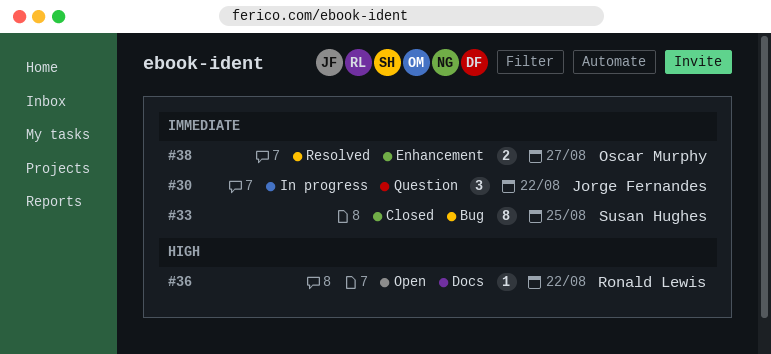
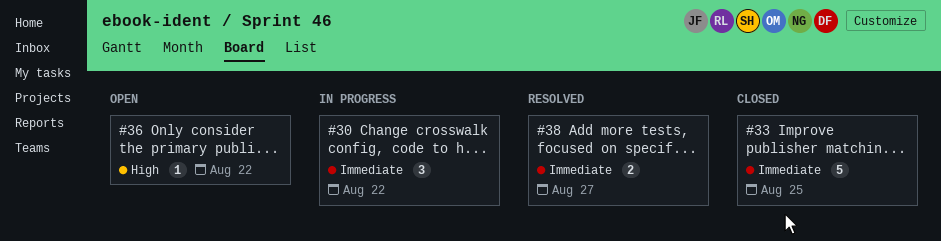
#33, estimate: 8 -> 5

